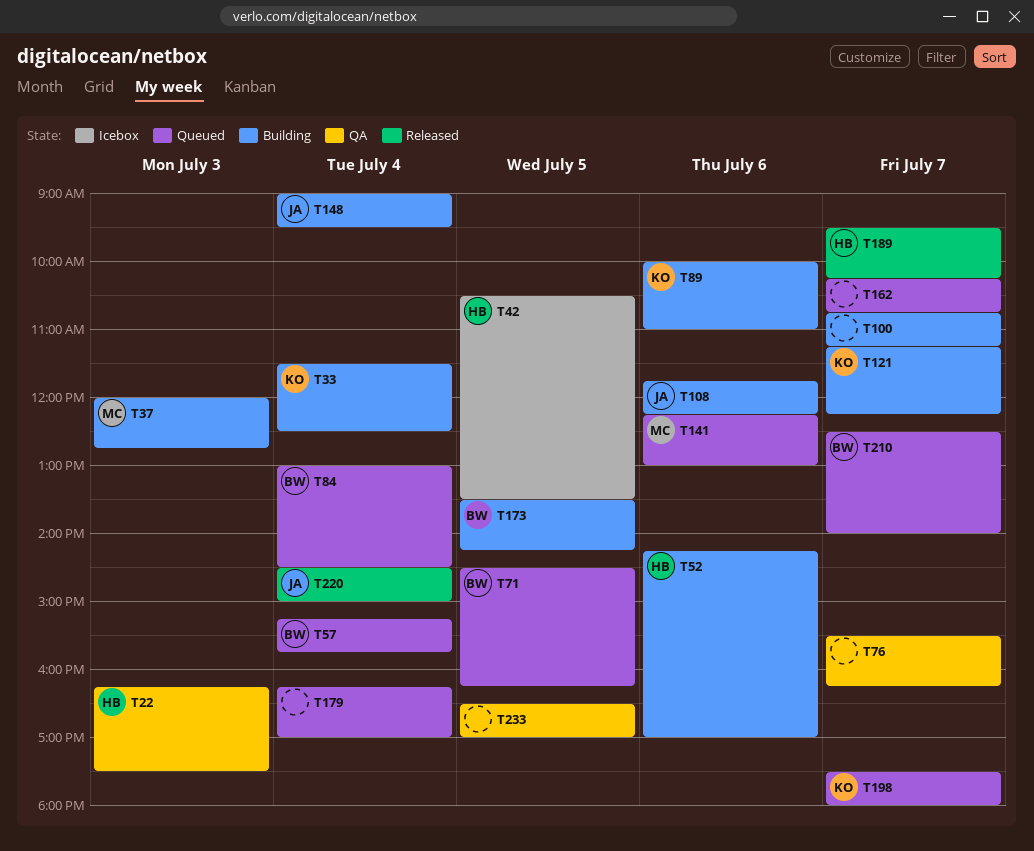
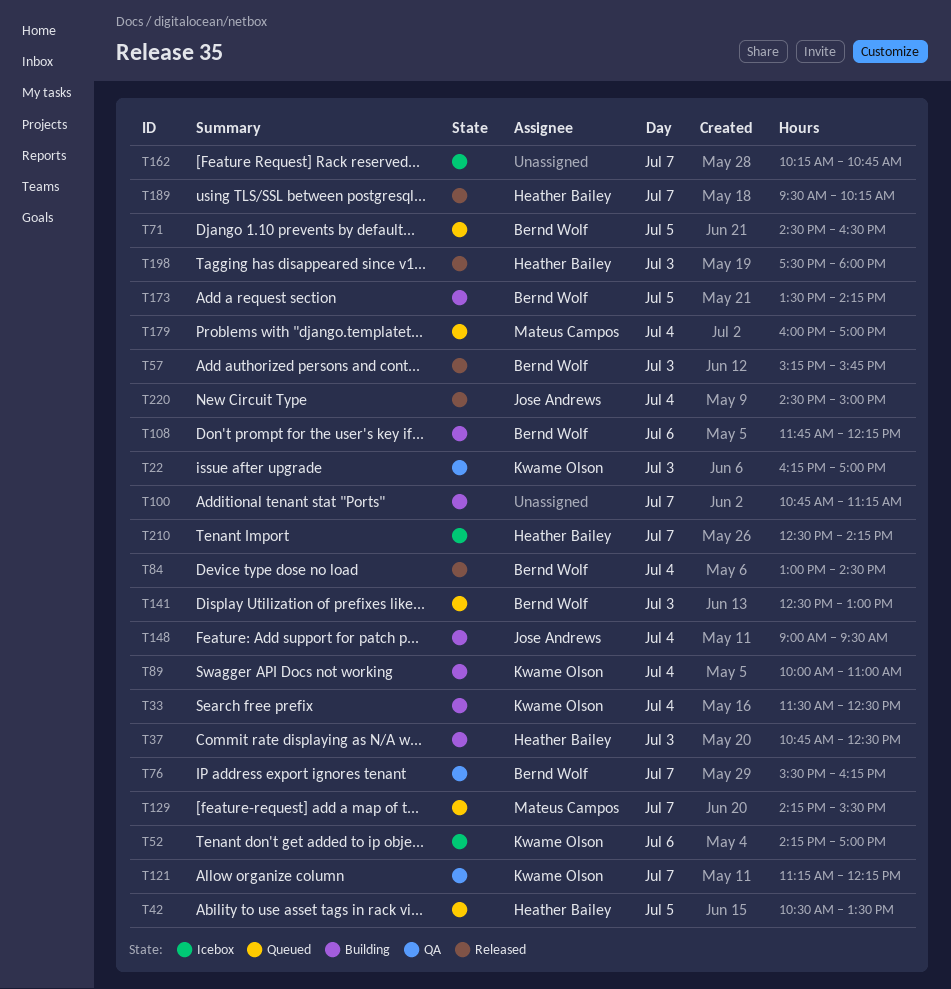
T22, owner: Heather Bailey -> Kwame Olson
T22, ends: 17:30 -> 17:00
T37, owner: Mateus Campos -> Heather Bailey
T37, begins: 12:00 -> 10:45
T37, ends: 12:45 -> 12:30
T42, status: Icebox -> Queued
T52, status: Building -> Icebox
T52, owner: Heather Bailey -> Kwame Olson
T57, status: Queued -> Released
T57, day: Jul 4 -> Jul 3
T71, ends: 16:15 -> 16:30
T76, owner: none -> Bernd Wolf
T84, status: Queued -> Released
T89, day: Jul 6 -> Jul 4
T108, owner: Jose Andrews -> Bernd Wolf
T121, status: Building -> QA
T129: none -> present
T141, owner: Mateus Campos -> Bernd Wolf
T141, day: Jul 6 -> Jul 3
T141, begins: 12:15 -> 12:30
T162, status: Queued -> Icebox
T179, owner: none -> Mateus Campos
T179, begins: 16:15 -> 16:00
T198, status: Queued -> Released
T198, owner: Kwame Olson -> Heather Bailey
T198, day: Jul 7 -> Jul 3
T210, status: Queued -> Icebox
T210, owner: Bernd Wolf -> Heather Bailey
T210, ends: 14:00 -> 14:15
T233: present -> none

